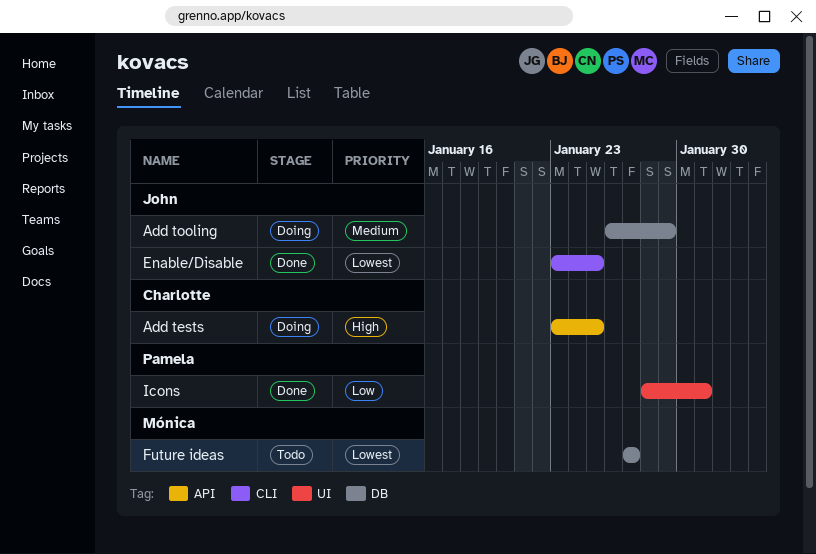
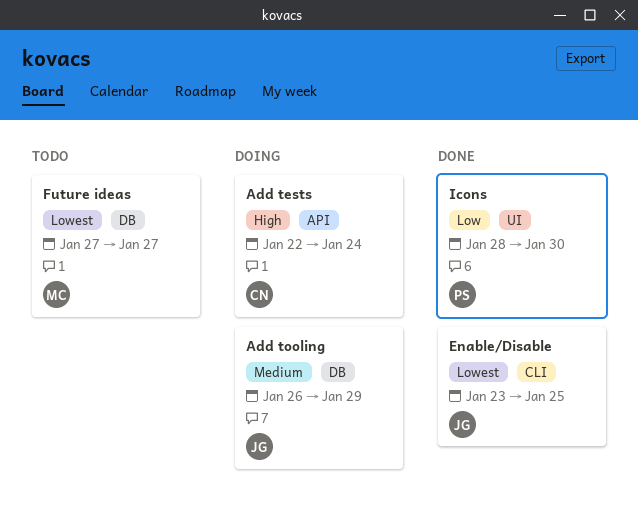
Add tests, start: Jan 23 -> Jan 22
Add tests, due: Jan 25 -> Jan 24
Icons, due: Jan 31 -> Jan 30

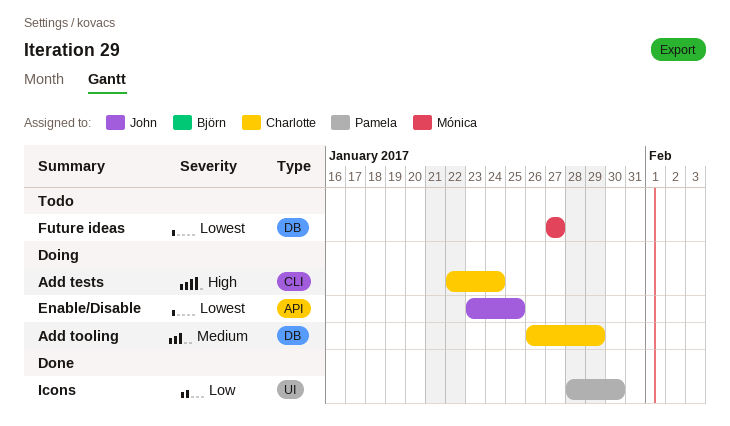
Add tests, label: API -> CLI
Add tooling, owner: John -> Charlotte
Enable/Disable, status: Done -> Doing
Enable/Disable, label: CLI -> API

